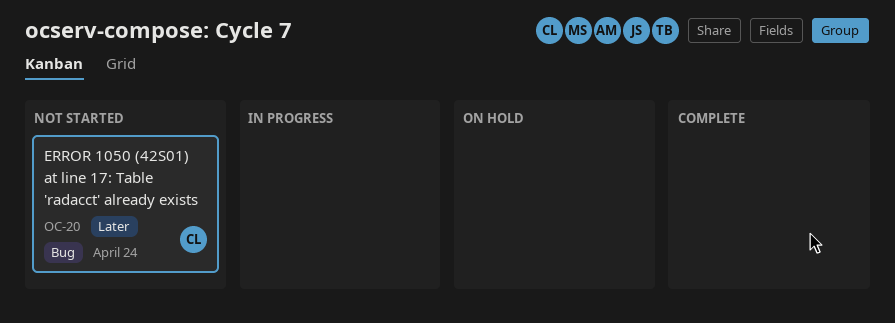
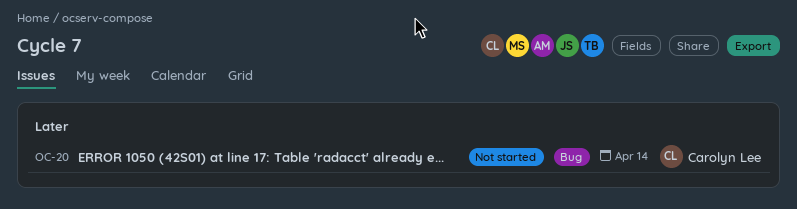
OC-20, due: Apr 24 -> Apr 14

